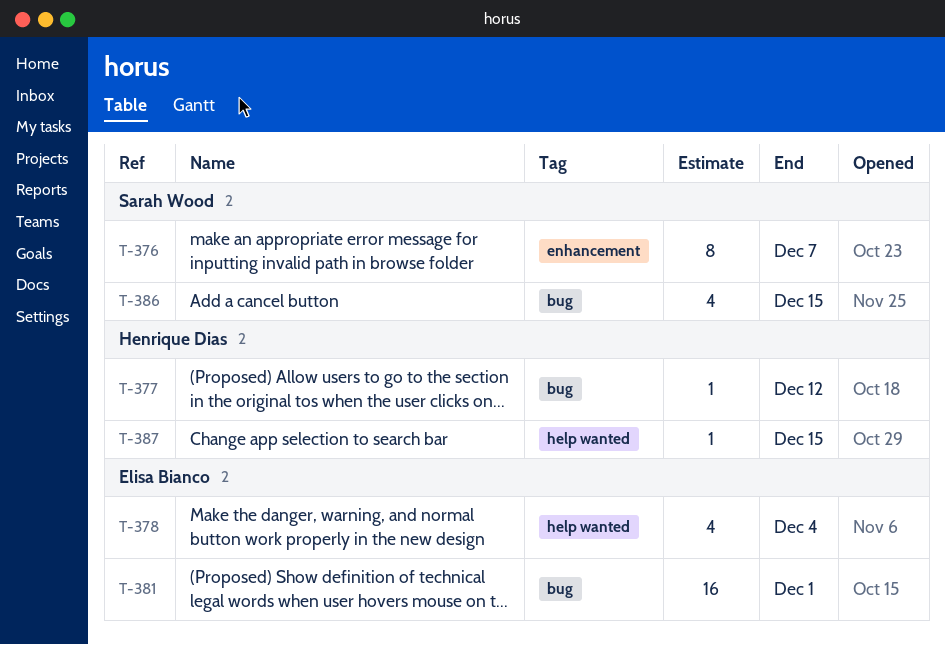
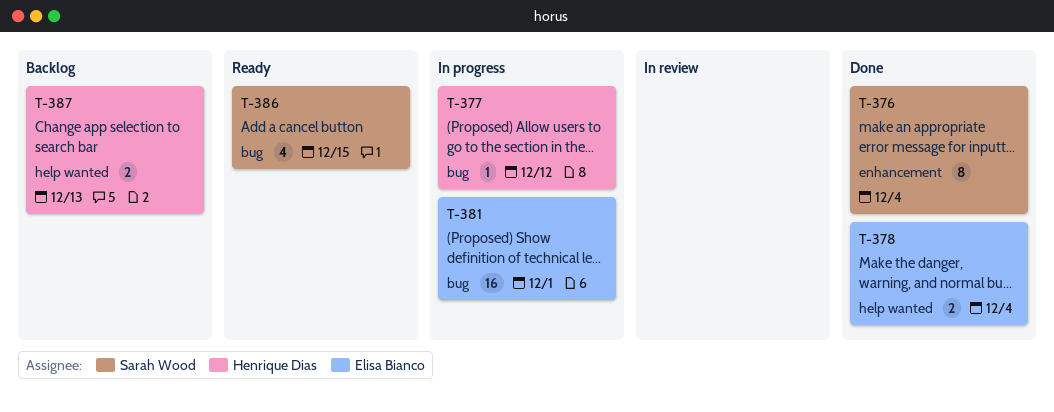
T-376, due: Dec 7 -> Dec 4
T-378, estimate: 4 -> 2
T-387, estimate: 1 -> 2
T-387, due: Dec 15 -> Dec 13

